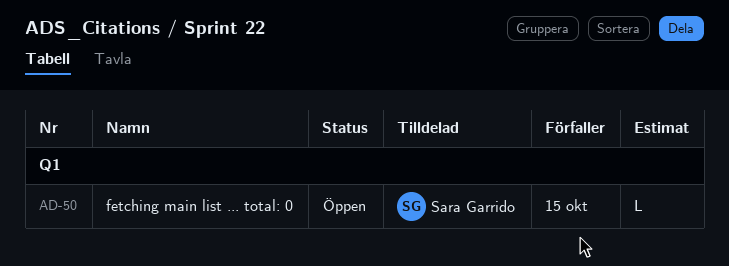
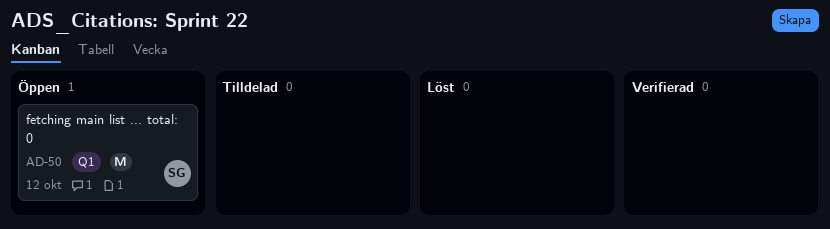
AD-50, estimate: L -> M
AD-50, due: Oct 15 -> Oct 12

